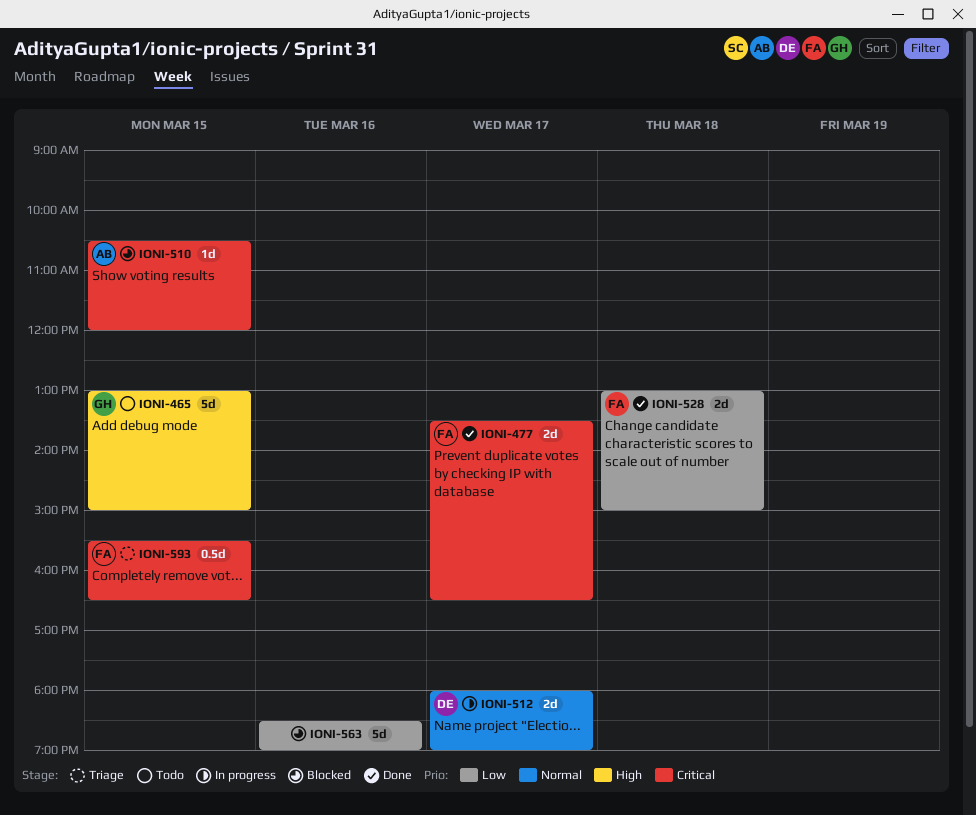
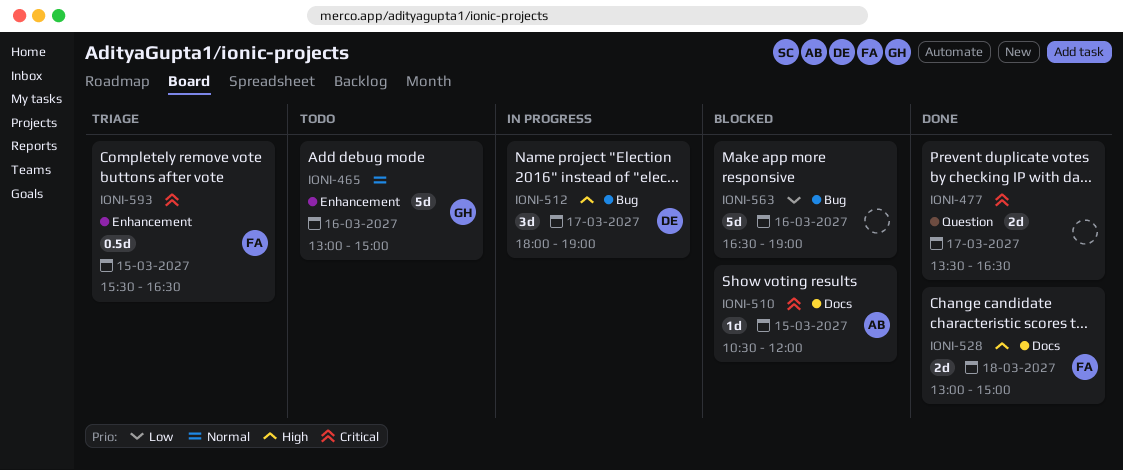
IONI-465, priority: High -> Normal
IONI-465, day: Mar 15 -> Mar 16
IONI-477, owner: FA -> none
IONI-512, priority: Normal -> High
IONI-512, estimate: 2d -> 3d
IONI-528, priority: Low -> High
IONI-563, begins: 18:30 -> 16:30

